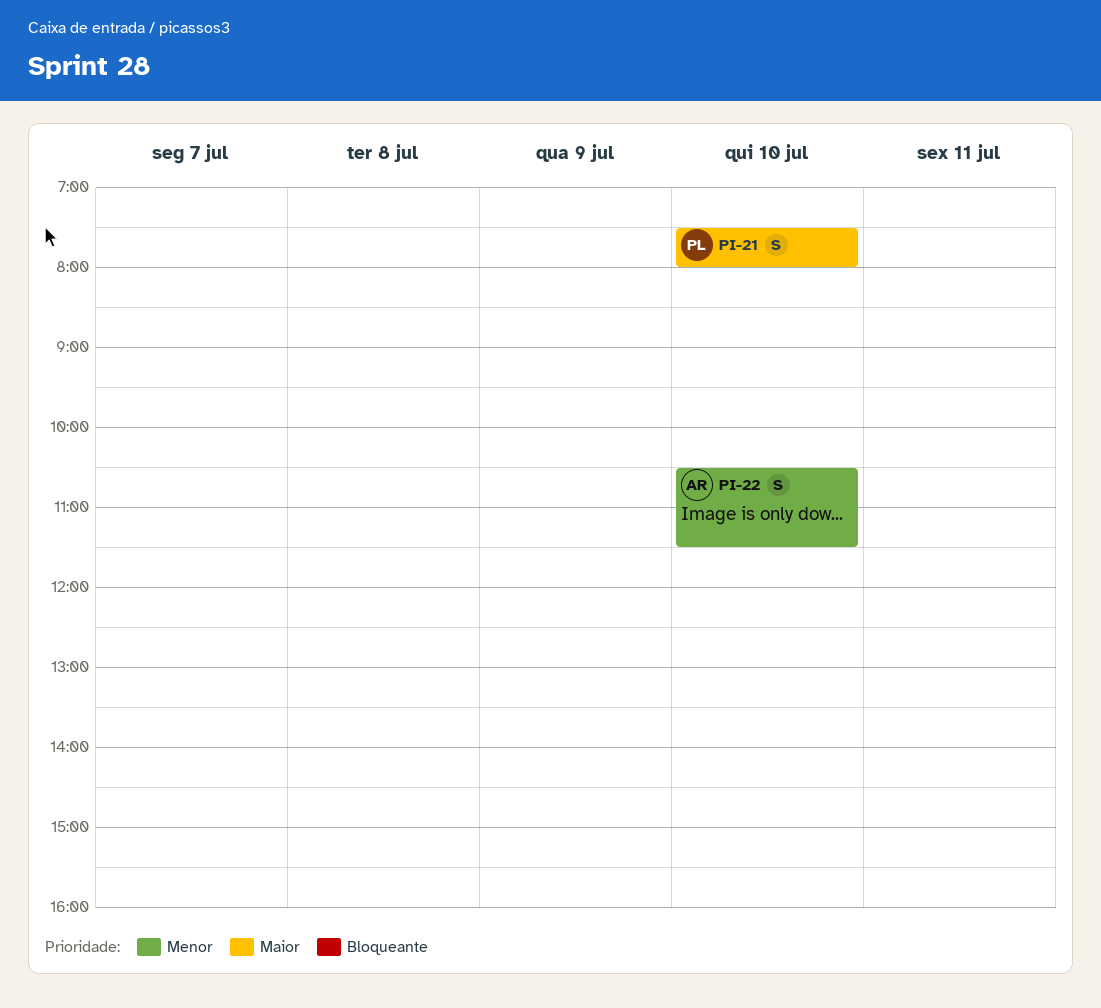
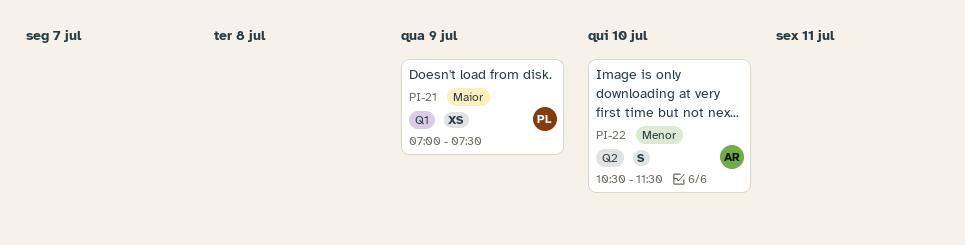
PI-21, estimate: S -> XS
PI-21, day: Jul 10 -> Jul 9
PI-21, begins: 07:30 -> 07:00
PI-21, ends: 08:00 -> 07:30

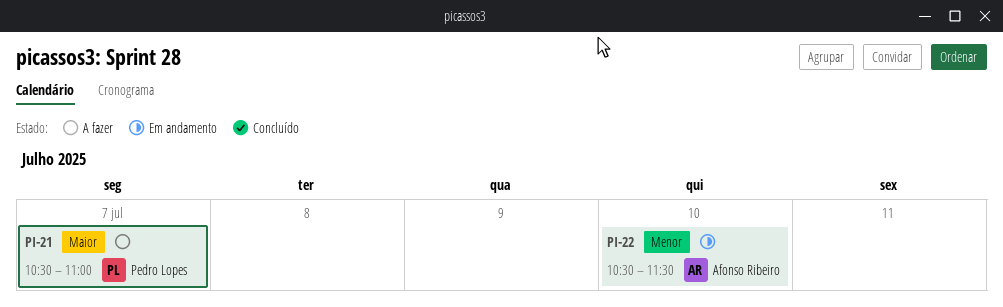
PI-21, day: Jul 9 -> Jul 7
PI-21, begins: 07:00 -> 10:30
PI-21, ends: 07:30 -> 11:00

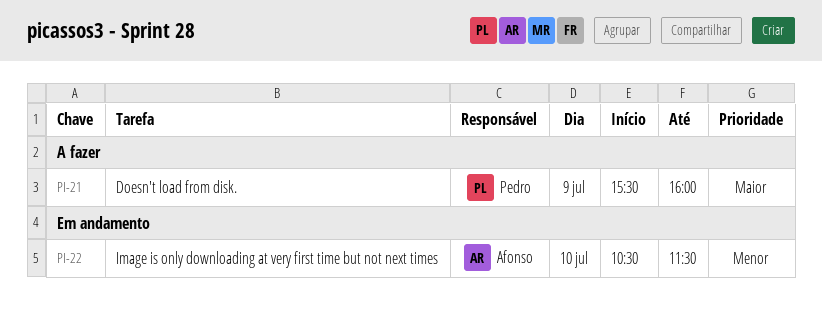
PI-21, day: Jul 7 -> Jul 9
PI-21, begins: 10:30 -> 15:30
PI-21, ends: 11:00 -> 16:00

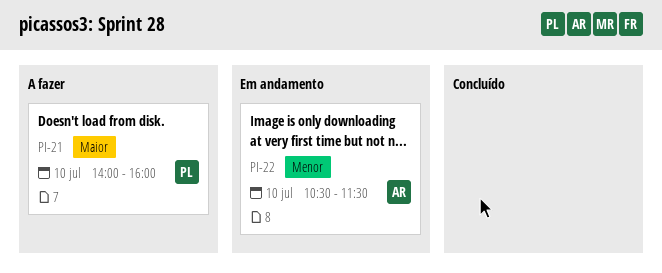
PI-21, day: Jul 9 -> Jul 10
PI-21, begins: 15:30 -> 14:00

